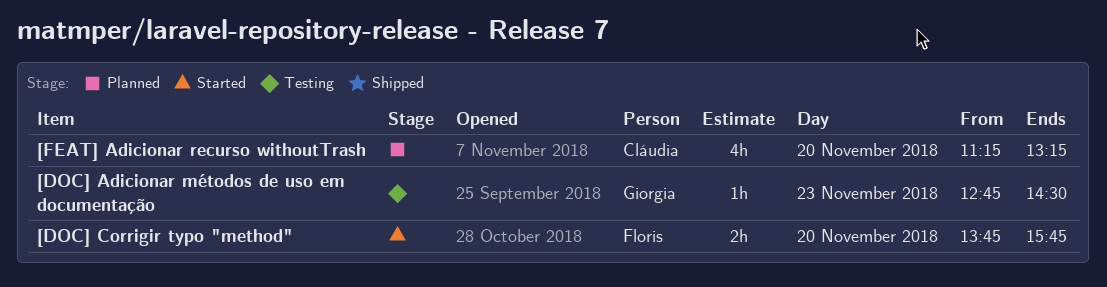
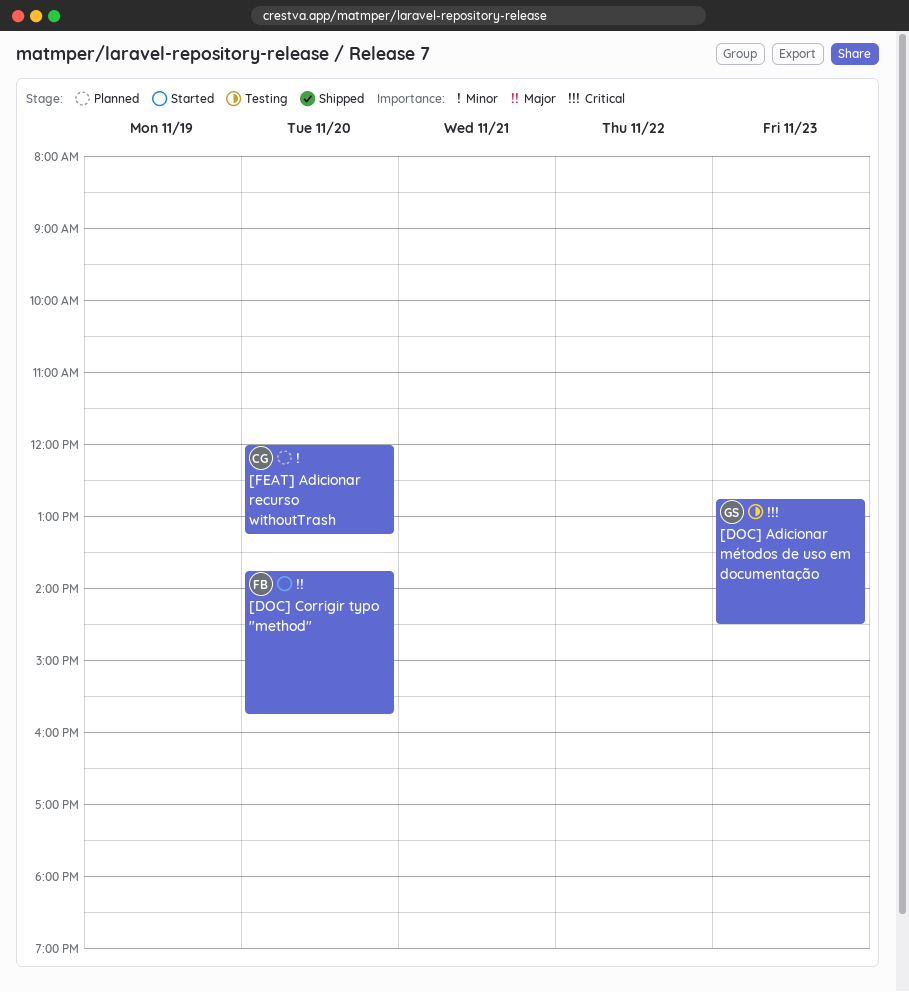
[FEAT] Adicionar recurso withoutTrash, begins: 11:15 -> 12:00

